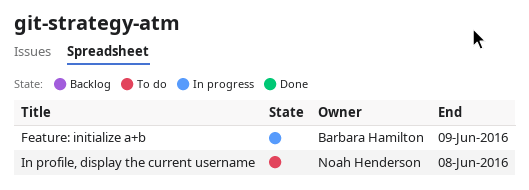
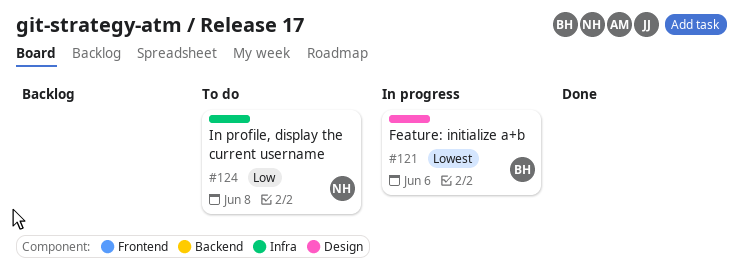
Feature: initialize a+b, due: Jun 9 -> Jun 6

